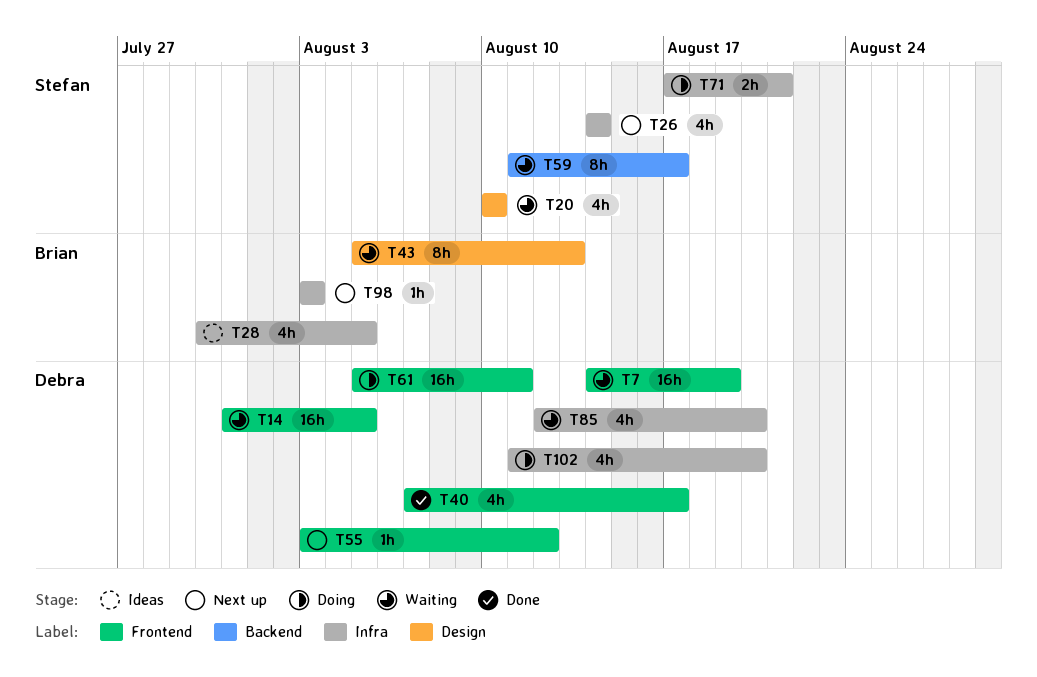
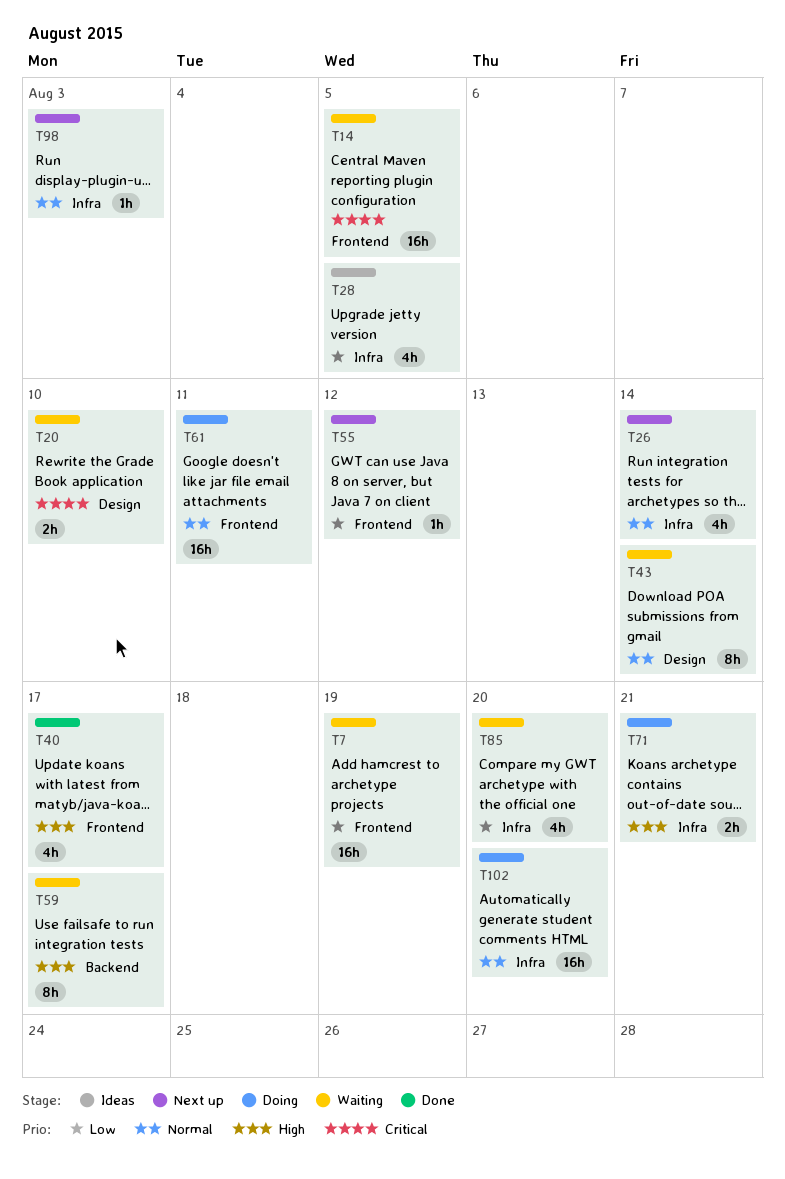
T20, estimate: 4h -> 2h
T43, due: Aug 13 -> Aug 14
T102, estimate: 4h -> 16h

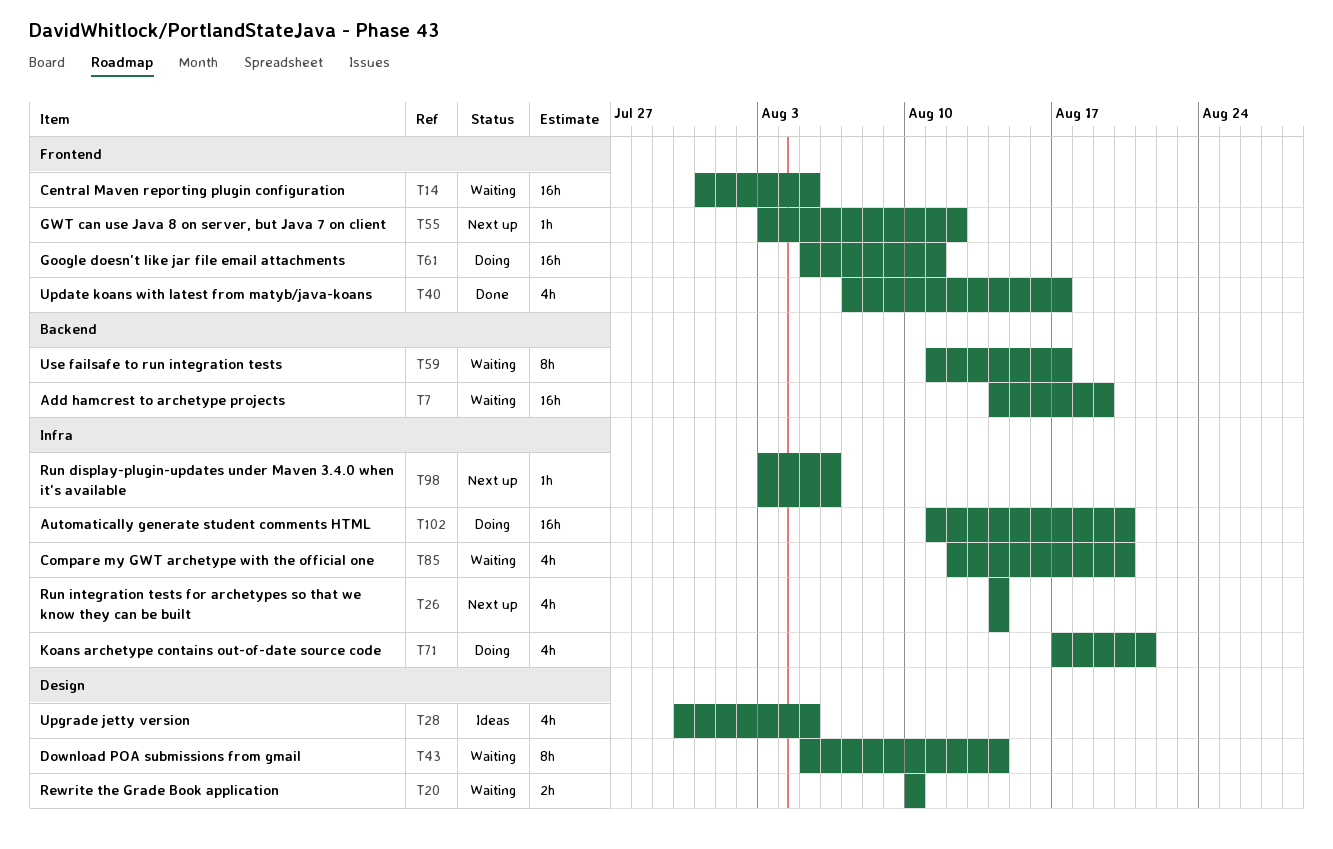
T7, label: Frontend -> Backend
T28, label: Infra -> Design
T71, estimate: 2h -> 4h
T98, due: Aug 3 -> Aug 6

